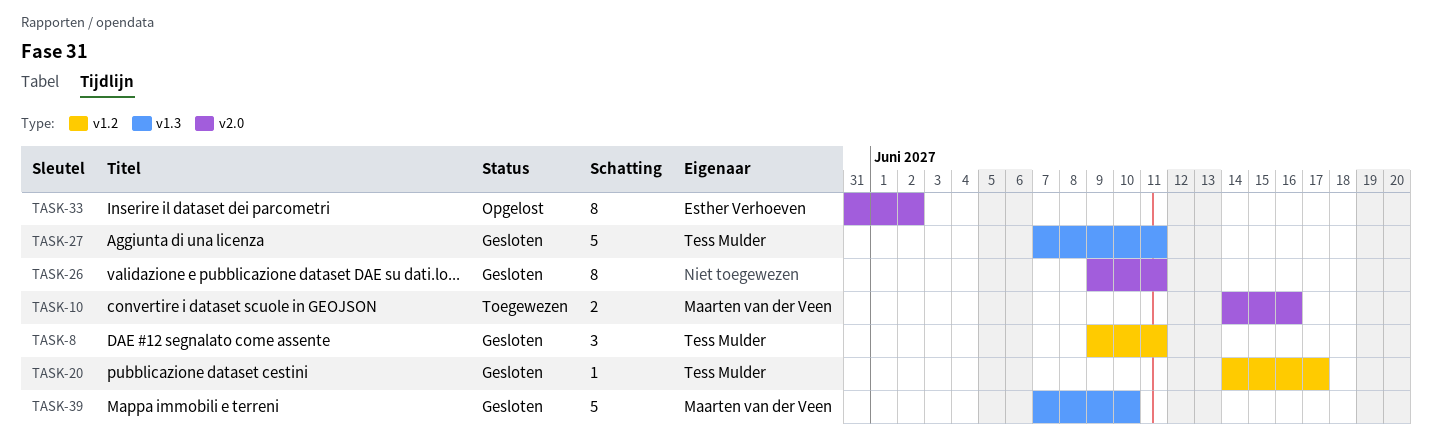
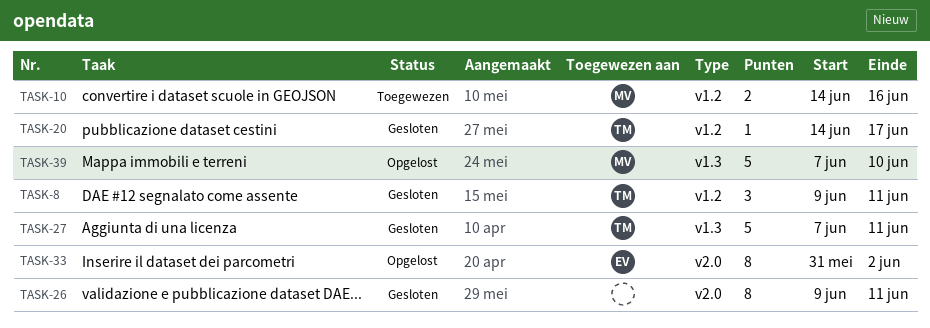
TASK-10, label: v2.0 -> v1.2
TASK-39, status: Gesloten -> Opgelost

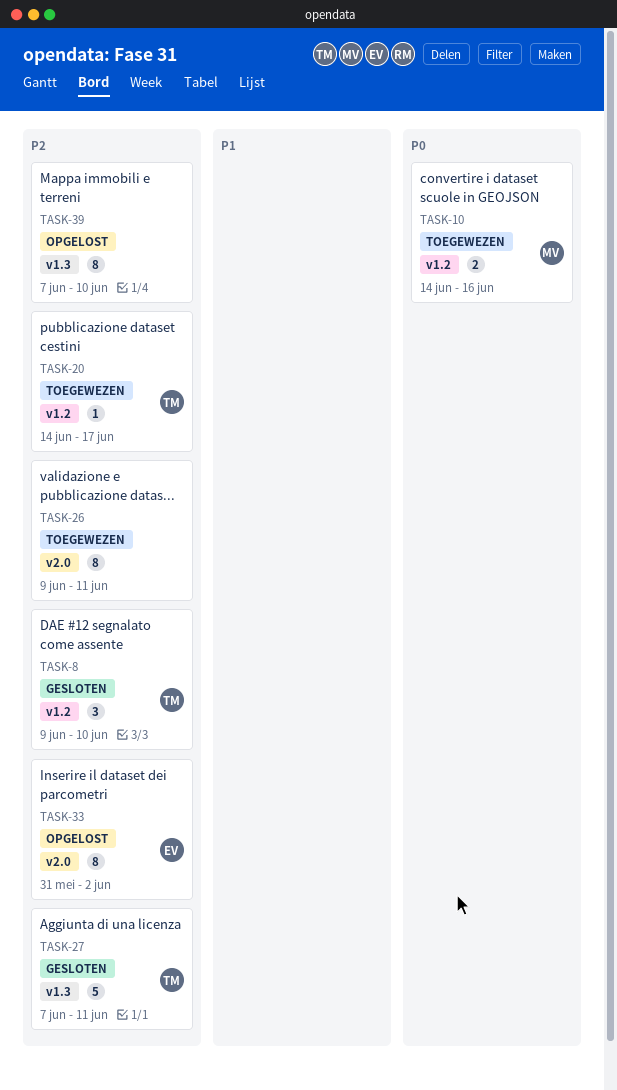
TASK-8, due: Jun 11 -> Jun 10
TASK-20, status: Gesloten -> Toegewezen
TASK-26, status: Gesloten -> Toegewezen
TASK-39, owner: MV -> none
TASK-39, estimate: 5 -> 8

